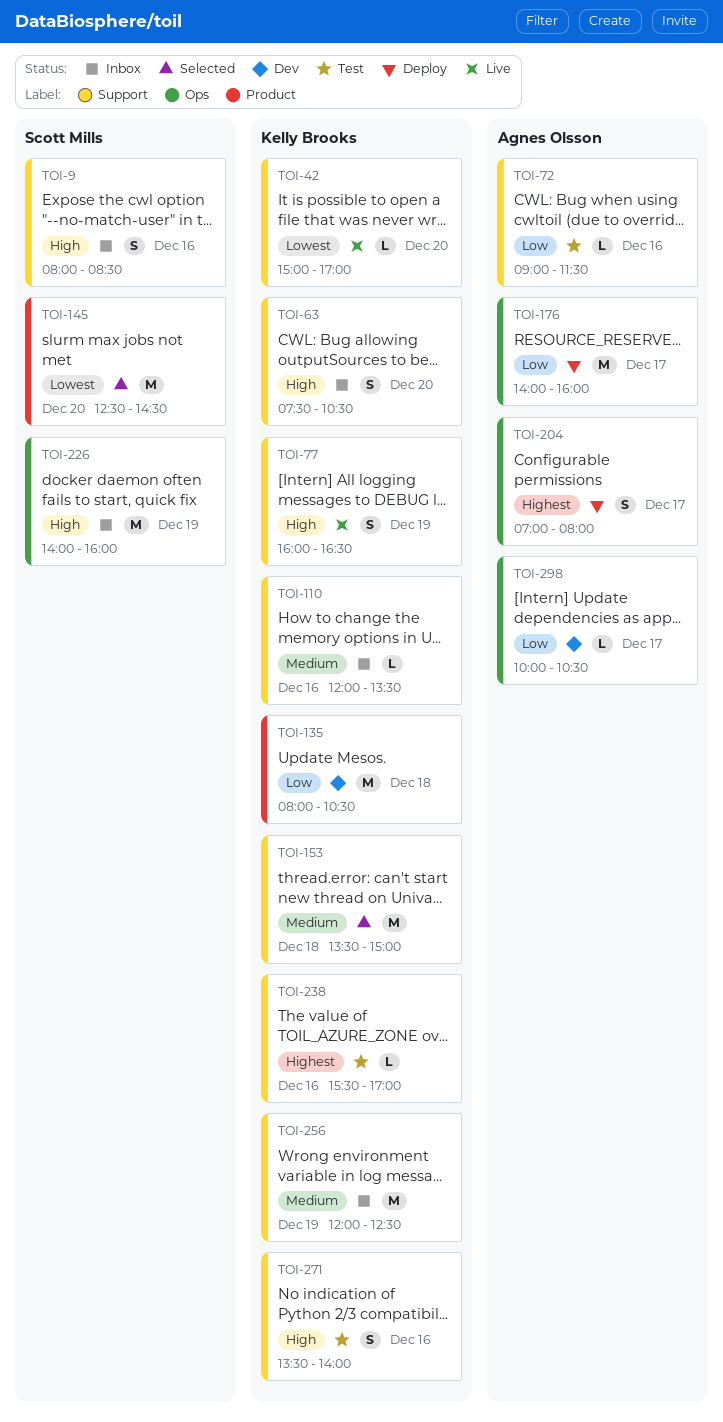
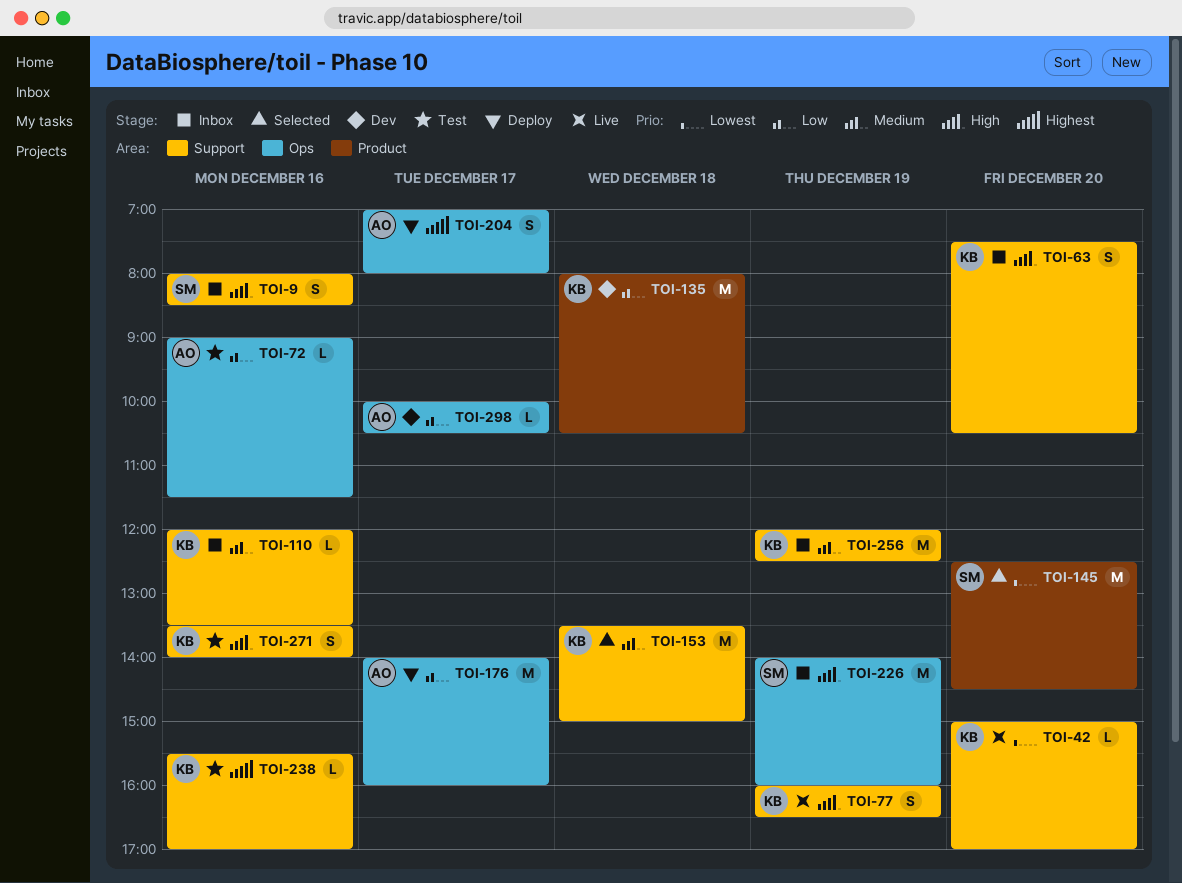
TOI-72, label: Support -> Ops

